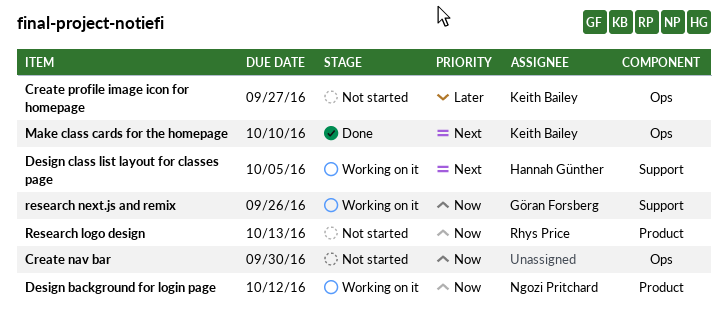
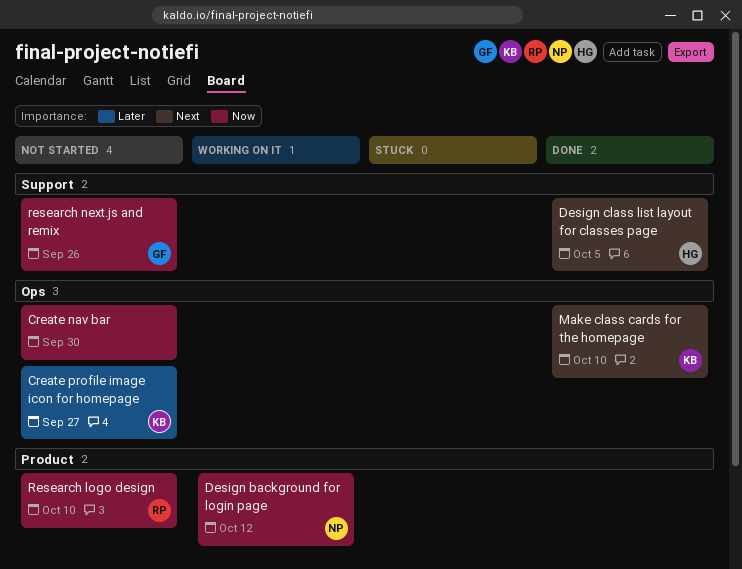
Design class list layout for classes page, status: Working on it -> Done
Research logo design, due: Oct 13 -> Oct 10
research next.js and remix, status: Working on it -> Not started

